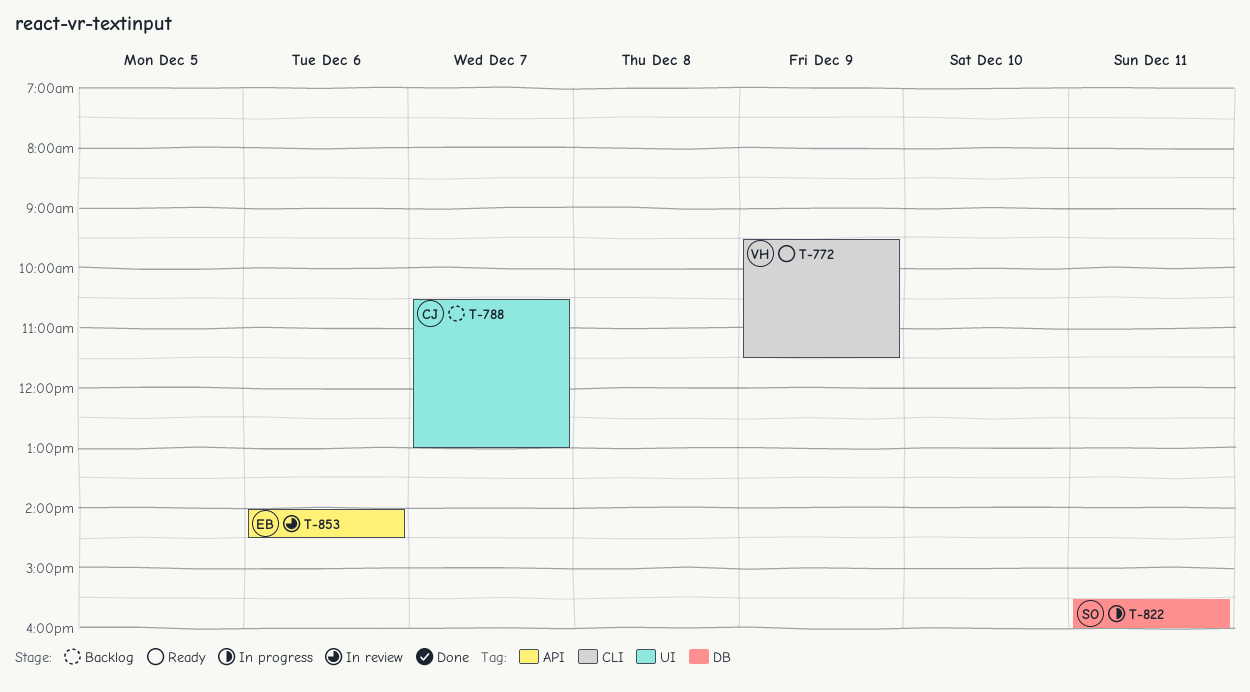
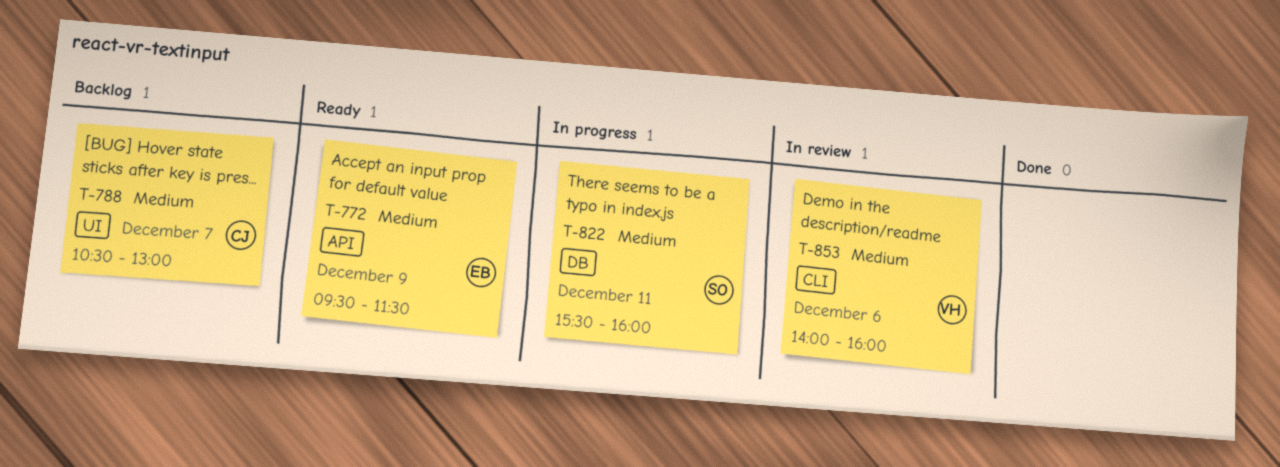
T-772, owner: VH -> EB
T-772, label: CLI -> API
T-853, owner: EB -> VH
T-853, label: API -> CLI
T-853, ends: 14:30 -> 16:00

